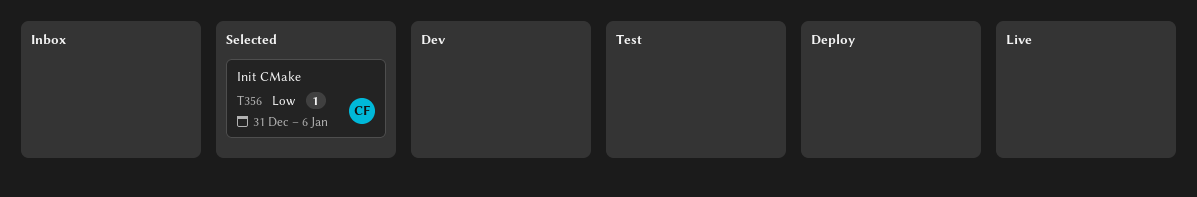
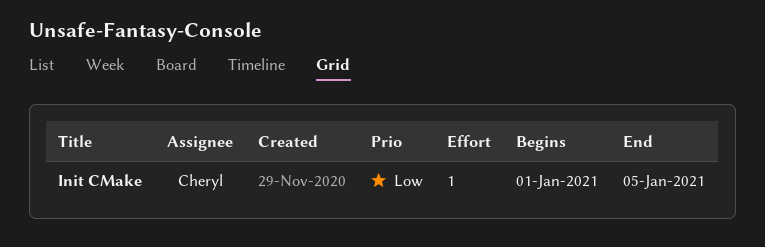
Init CMake, start: Dec 31 -> Jan 1
Init CMake, due: Jan 6 -> Jan 5

